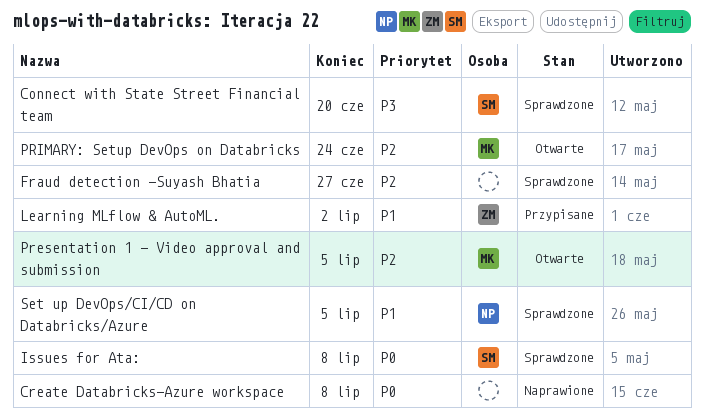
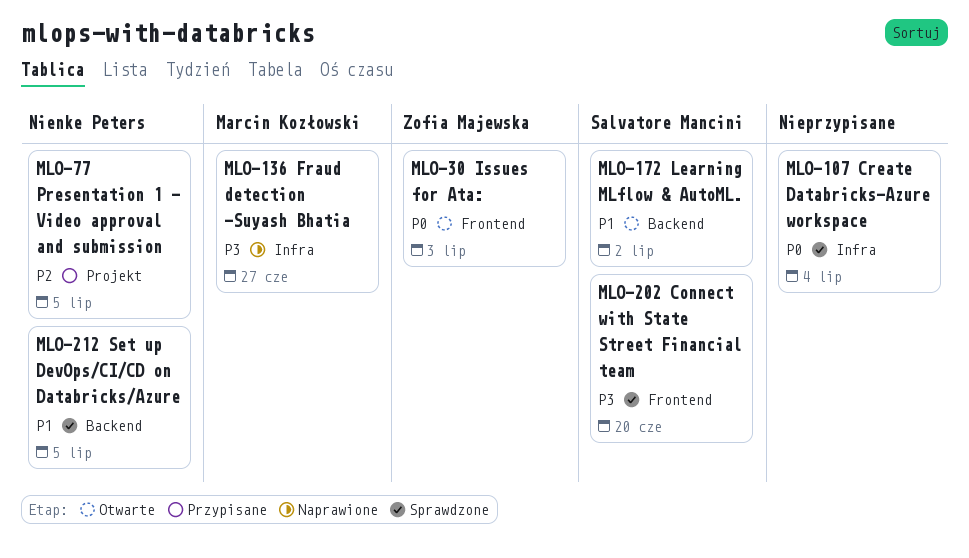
Create Databricks-Azure workspace, status: Naprawione -> Sprawdzone
Create Databricks-Azure workspace, due: Jul 8 -> Jul 4
Fraud detection -Suyash Bhatia, status: Sprawdzone -> Naprawione
Fraud detection -Suyash Bhatia, owner: none -> Marcin Kozłowski
Fraud detection -Suyash Bhatia, priority: P2 -> P3
Issues for Ata:, status: Sprawdzone -> Otwarte
Issues for Ata:, owner: Salvatore Mancini -> Zofia Majewska
Issues for Ata:, due: Jul 8 -> Jul 3
Learning MLflow & AutoML., status: Przypisane -> Otwarte
Learning MLflow & AutoML., owner: Zofia Majewska -> Salvatore Mancini
Presentation 1 - Video approval and submission, status: Otwarte -> Przypisane
Presentation 1 - Video approval and submission, owner: Marcin Kozłowski -> Nienke Peters
PRIMARY: Setup DevOps on Databricks: present -> none

